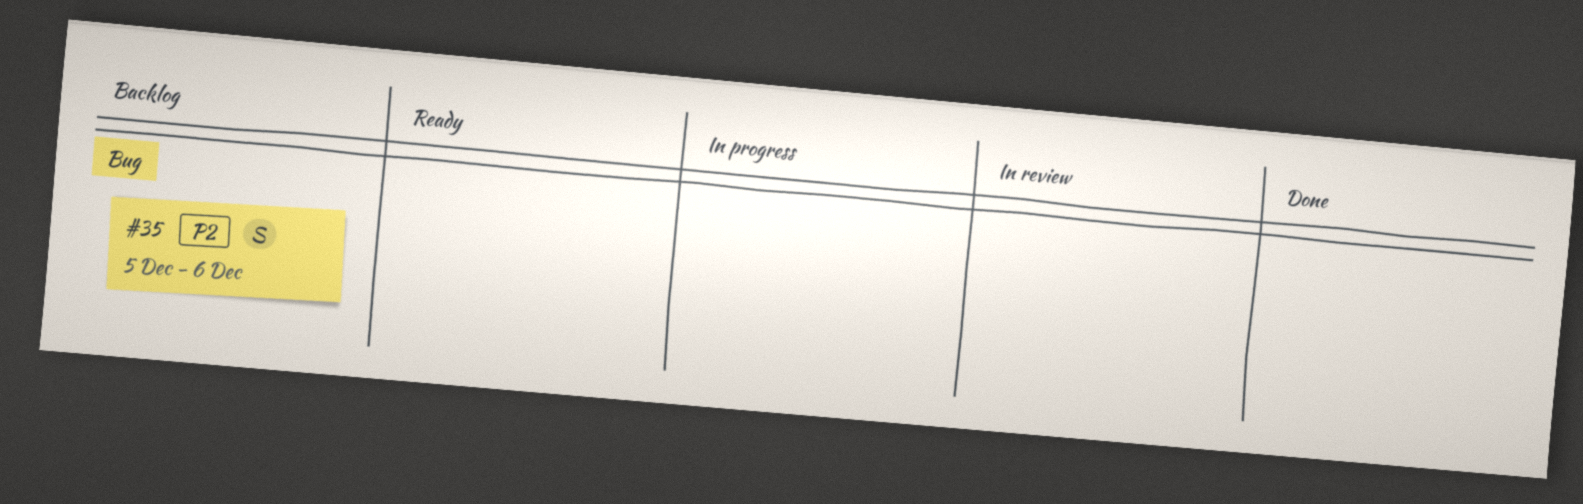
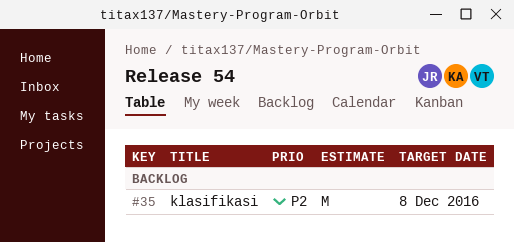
#35, estimate: S -> M
#35, due: Dec 6 -> Dec 8

